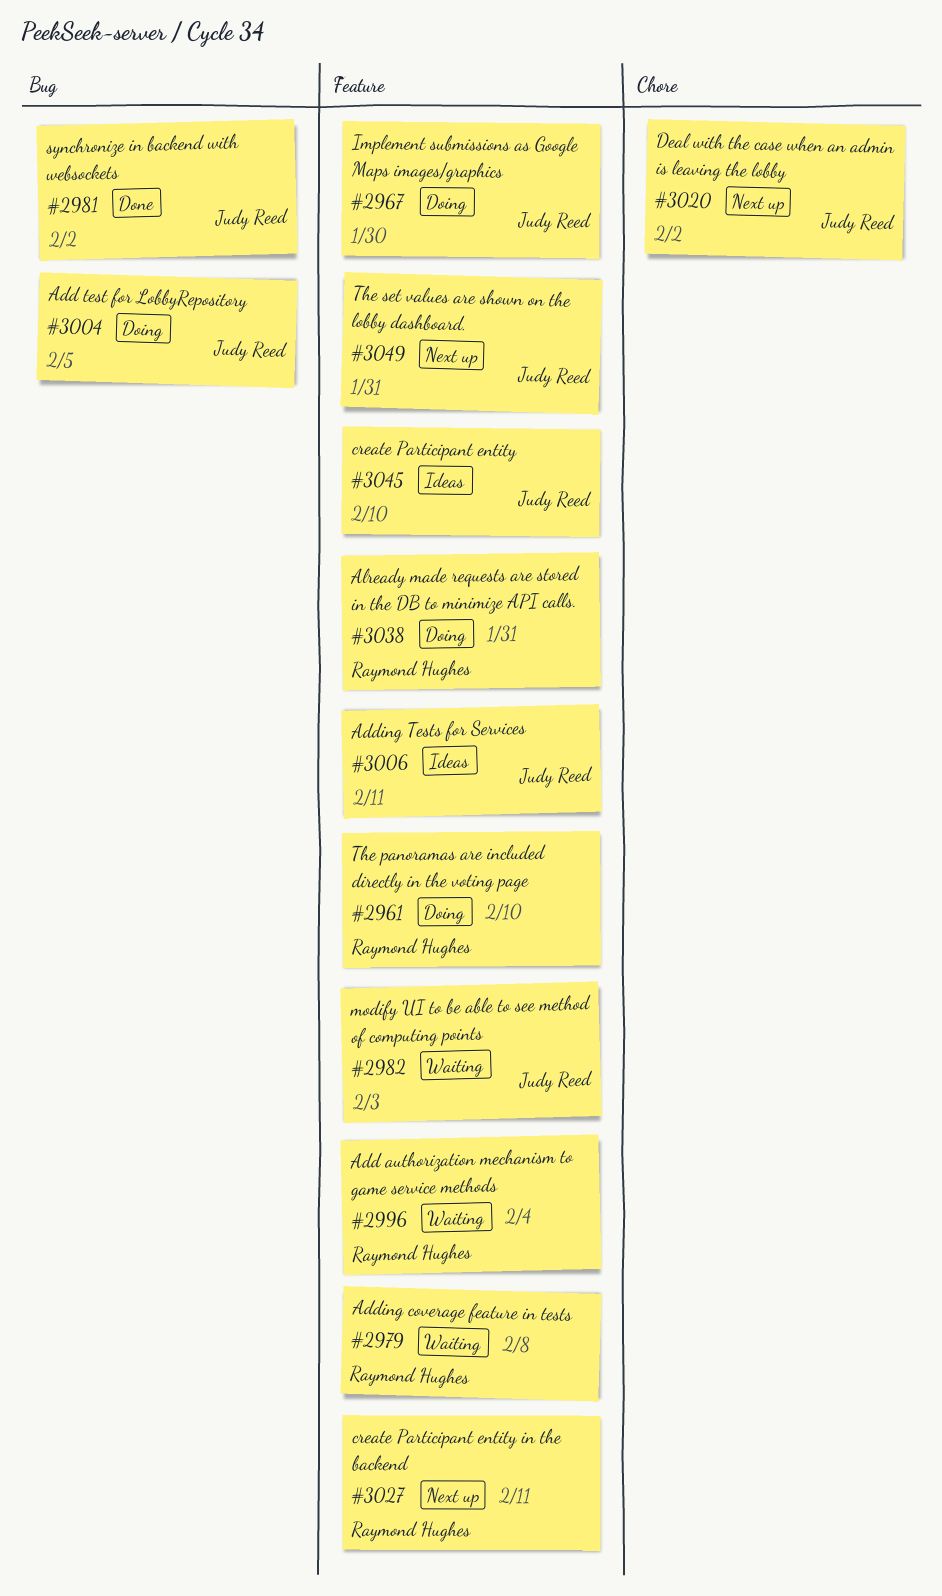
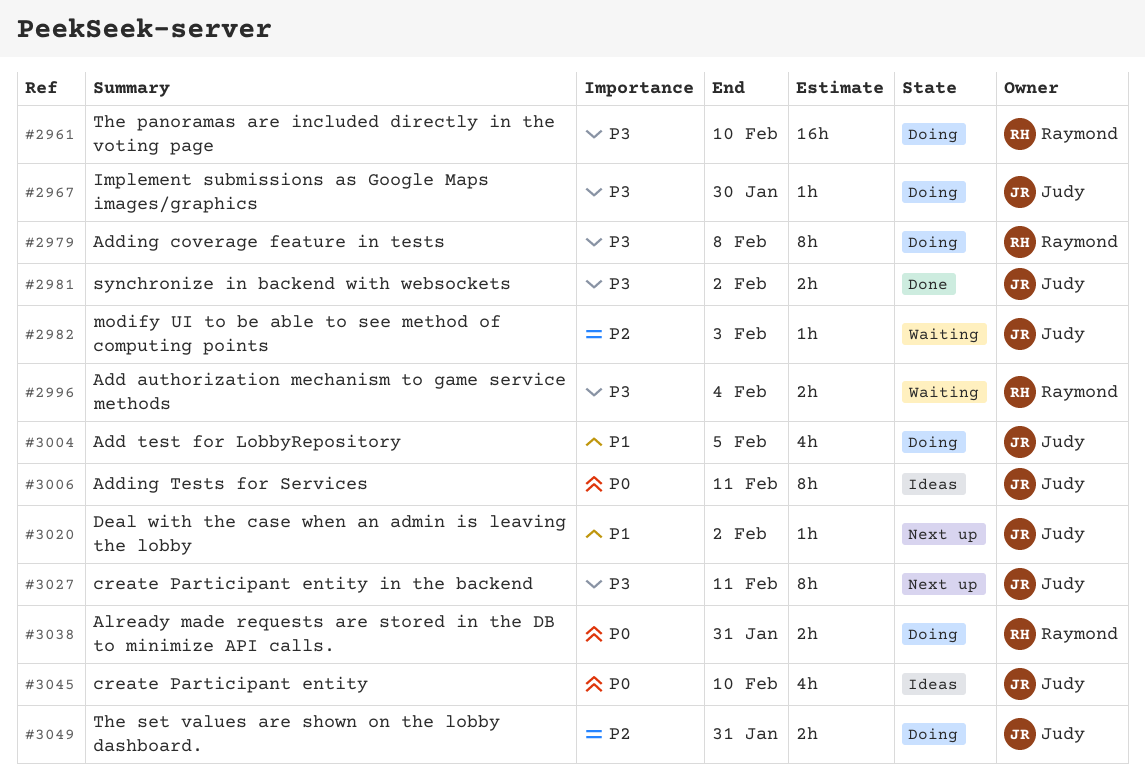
#2979, status: Waiting -> Doing
#3027, owner: Raymond Hughes -> Judy Reed
#3049, status: Next up -> Doing

